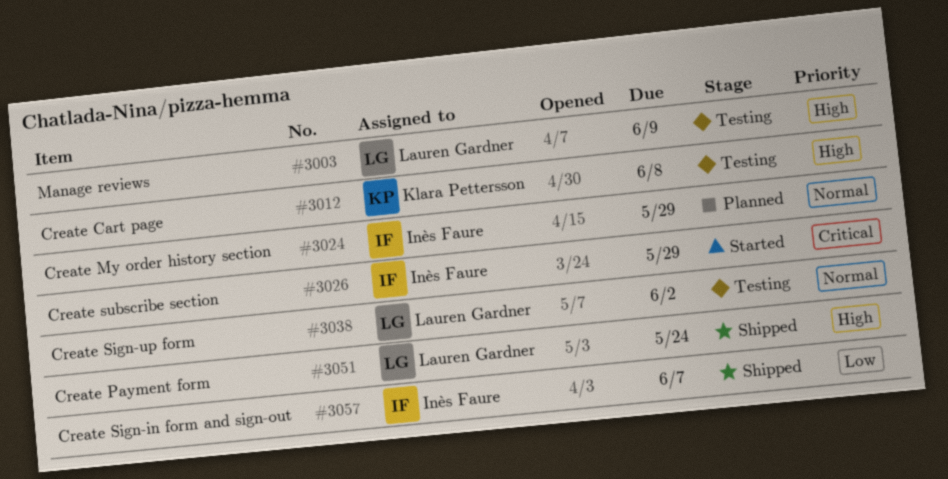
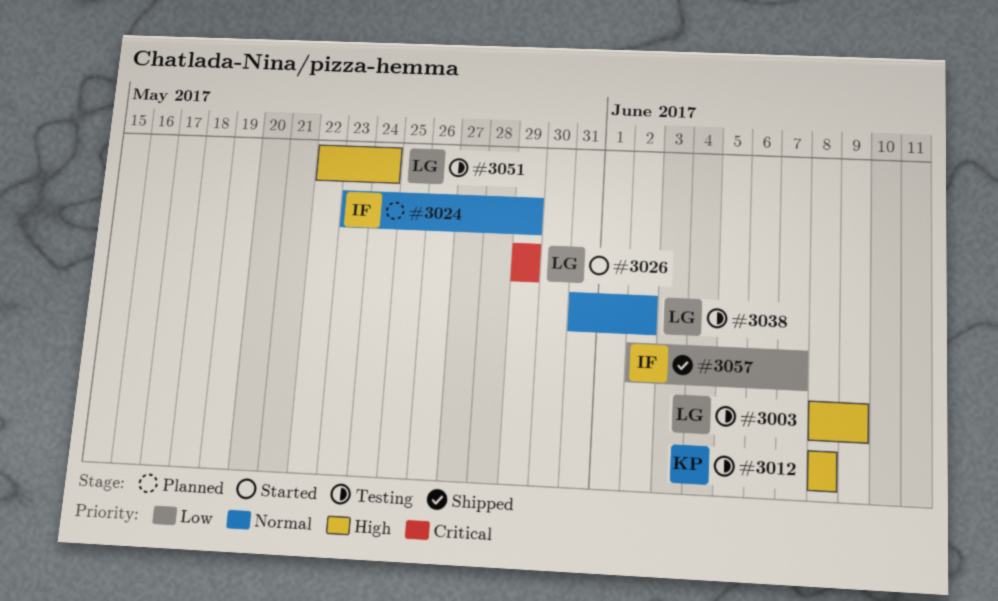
#3026, owner: Inès Faure -> Lauren Gardner
#3051, status: Shipped -> Testing

